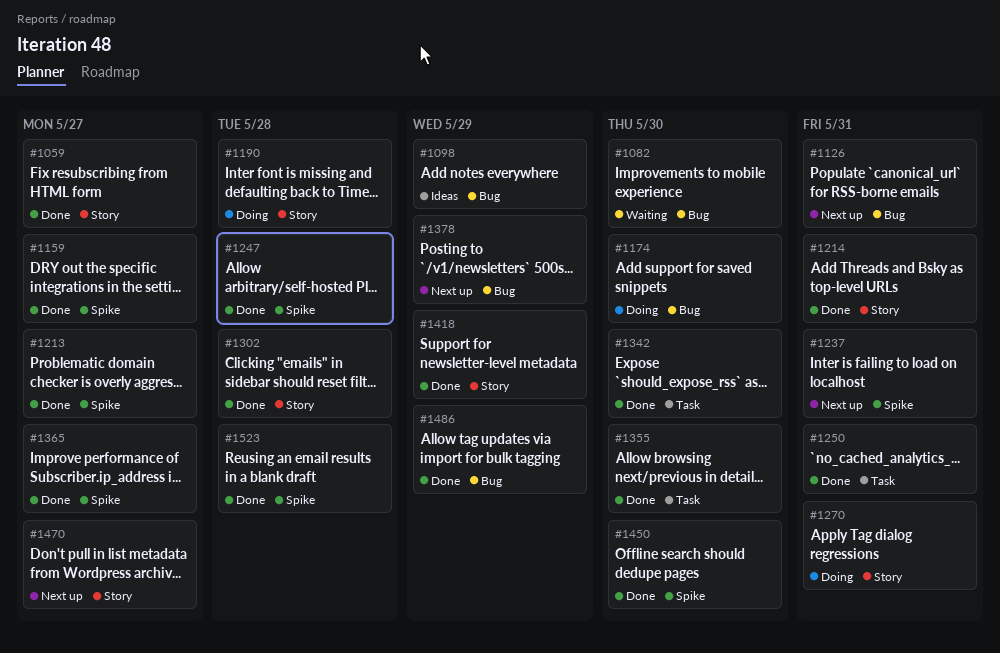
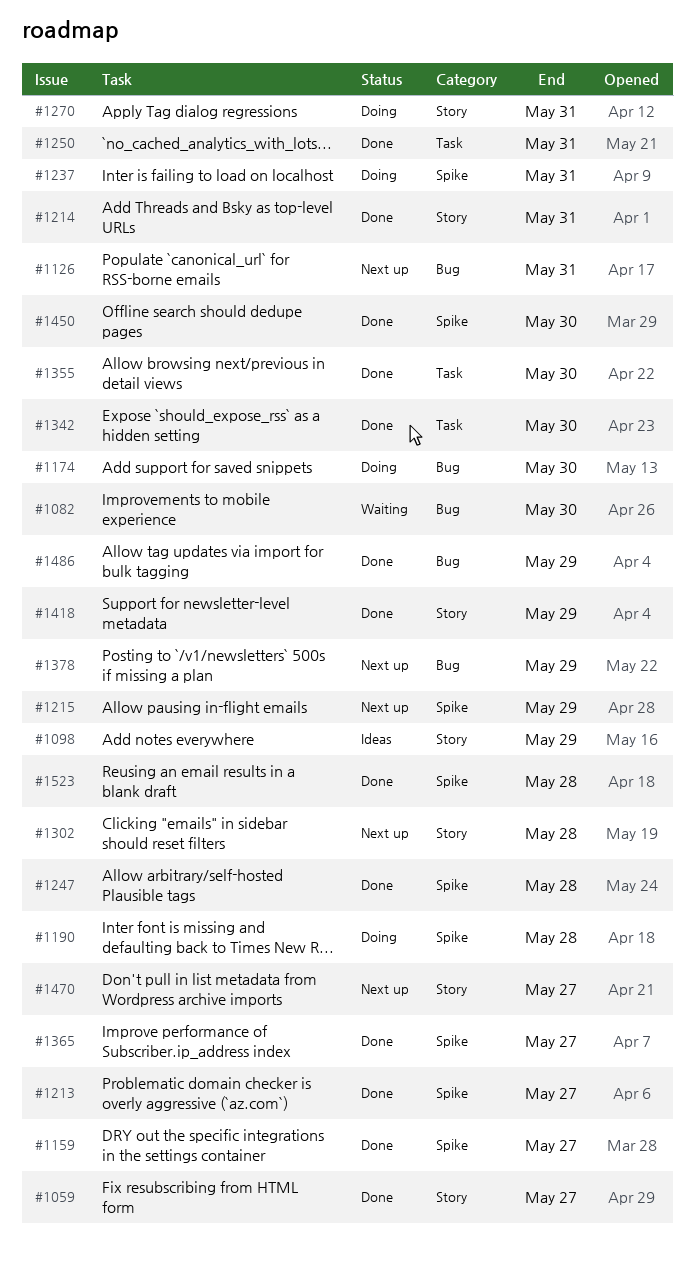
#1098, label: Bug -> Story
#1190, label: Story -> Spike
#1215: none -> present
#1237, status: Next up -> Doing
#1302, status: Done -> Next up

